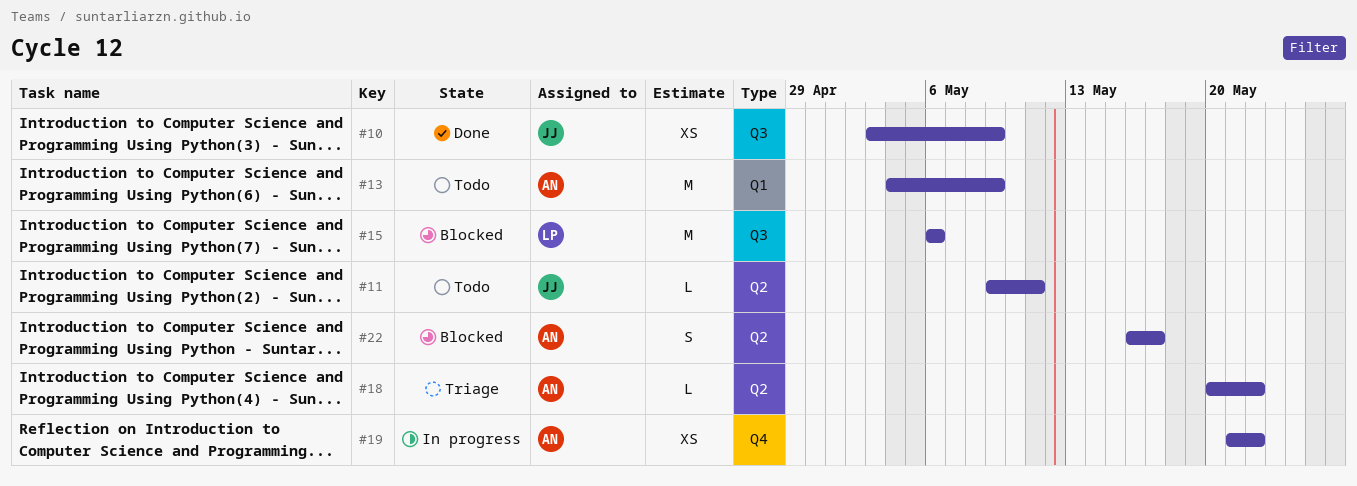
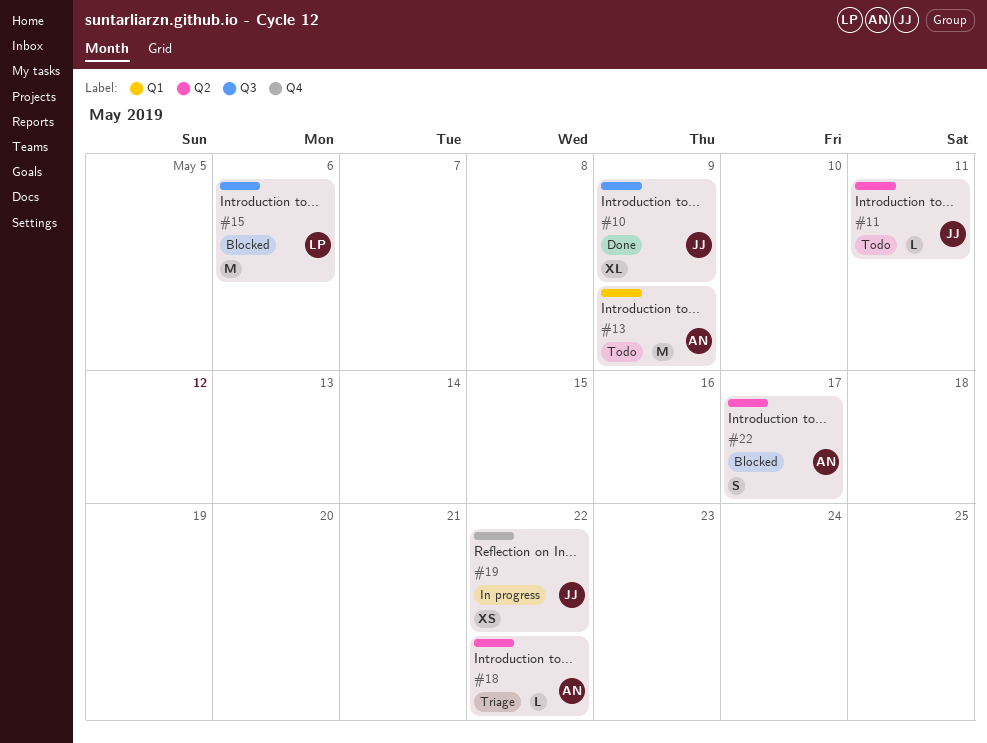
#10, estimate: XS -> XL
#19, owner: AN -> JJ

